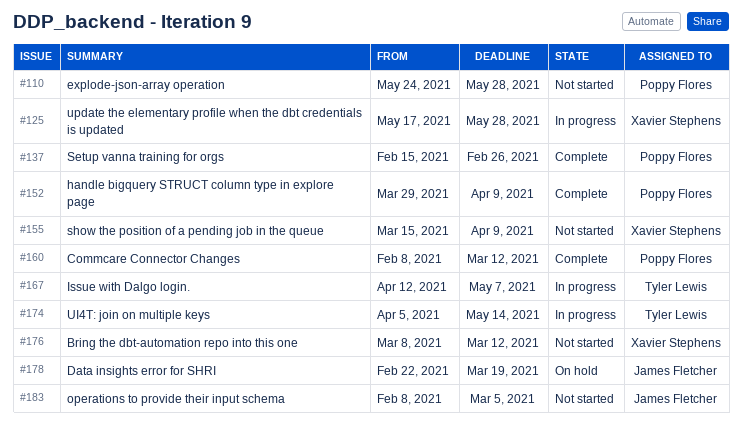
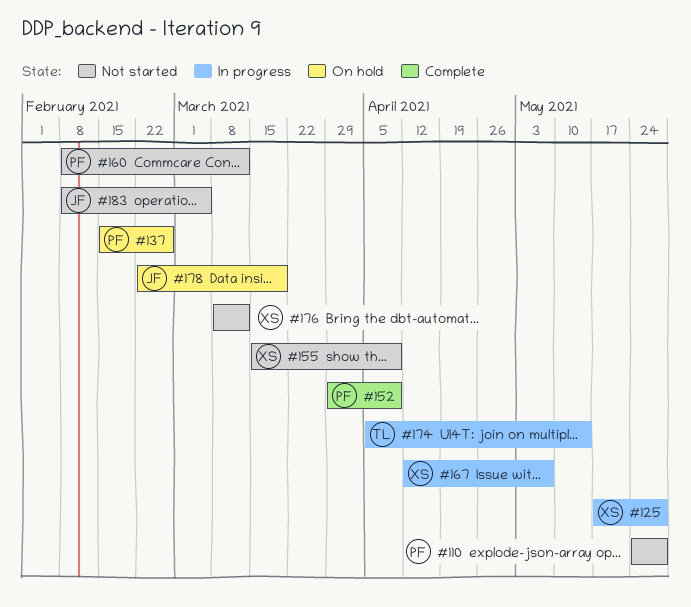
#137, status: Complete -> On hold
#160, status: Complete -> Not started
#167, owner: Tyler Lewis -> Xavier Stephens

